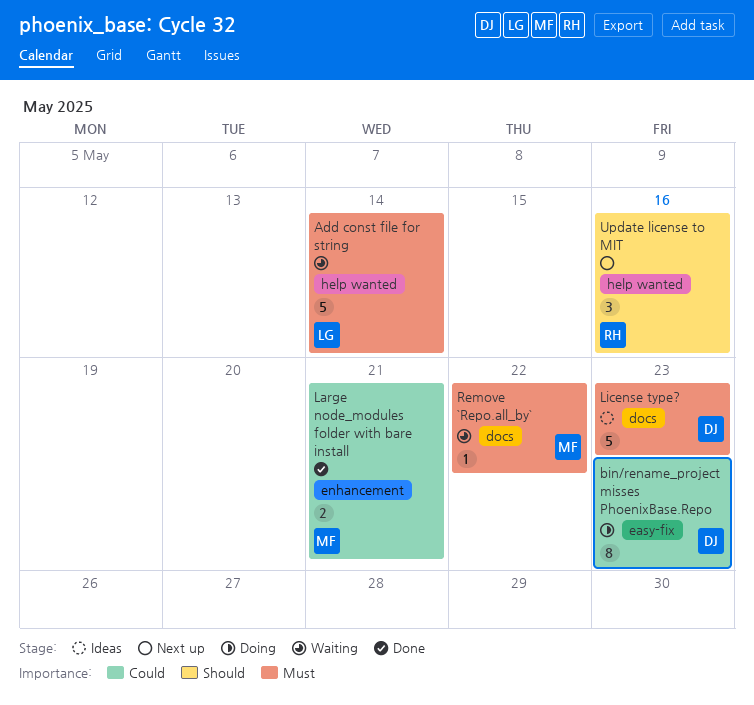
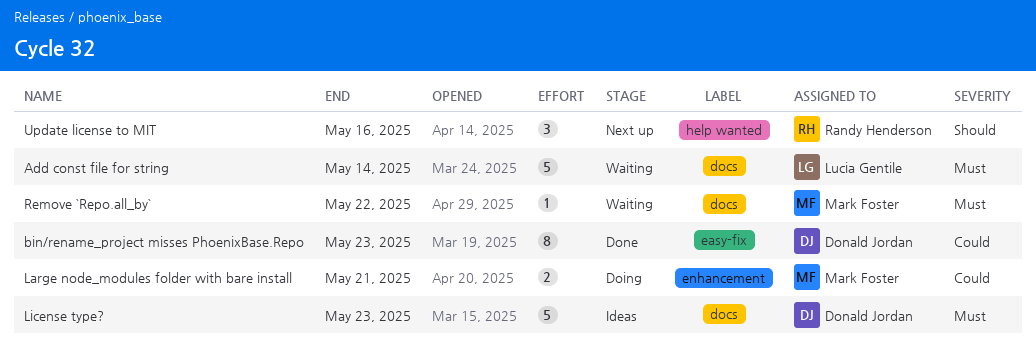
Add const file for string, label: help wanted -> docs
bin/rename_project misses PhoenixBase.Repo, status: Doing -> Done
Large node_modules folder with bare install, status: Done -> Doing

